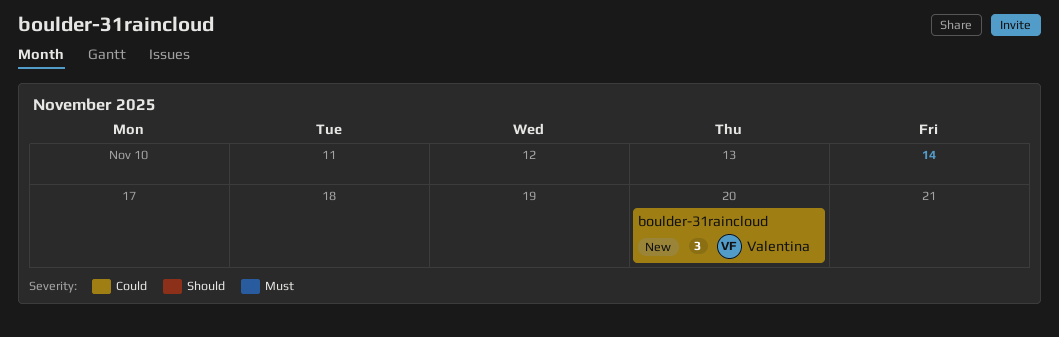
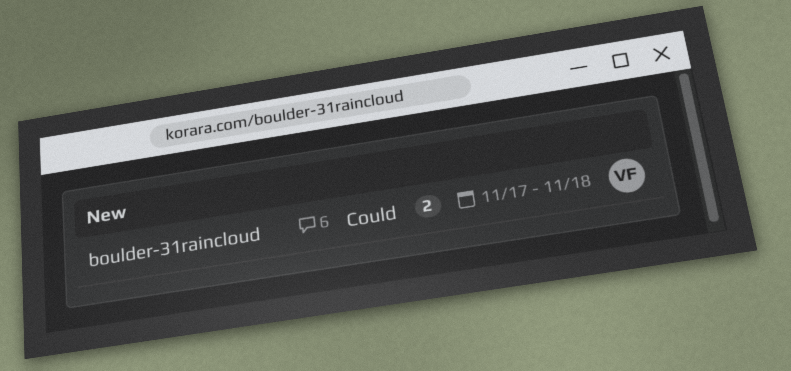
boulder-31raincloud, estimate: 3 -> 2
boulder-31raincloud, due: Nov 20 -> Nov 18

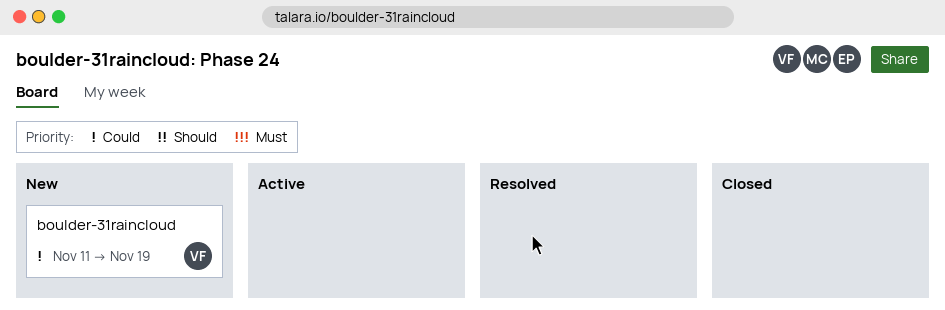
boulder-31raincloud, start: Nov 17 -> Nov 11
boulder-31raincloud, due: Nov 18 -> Nov 19

